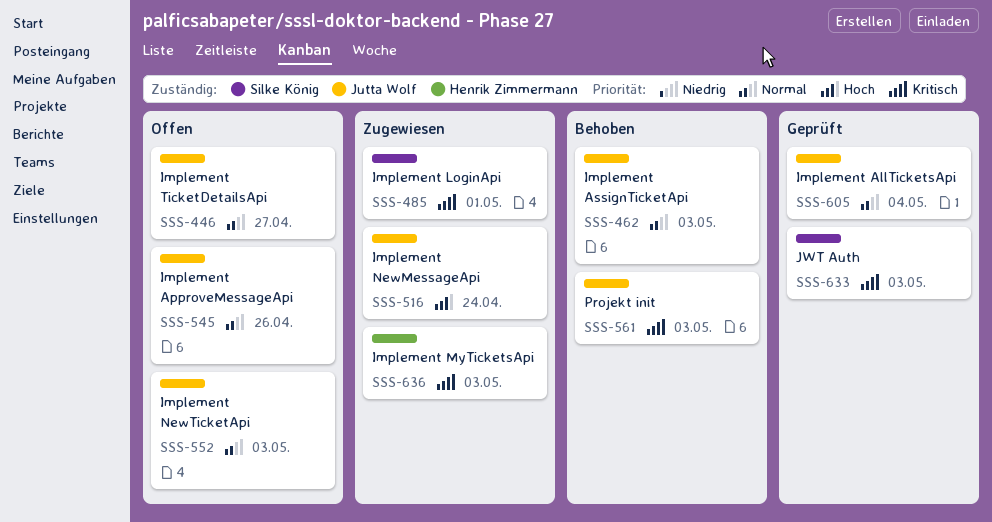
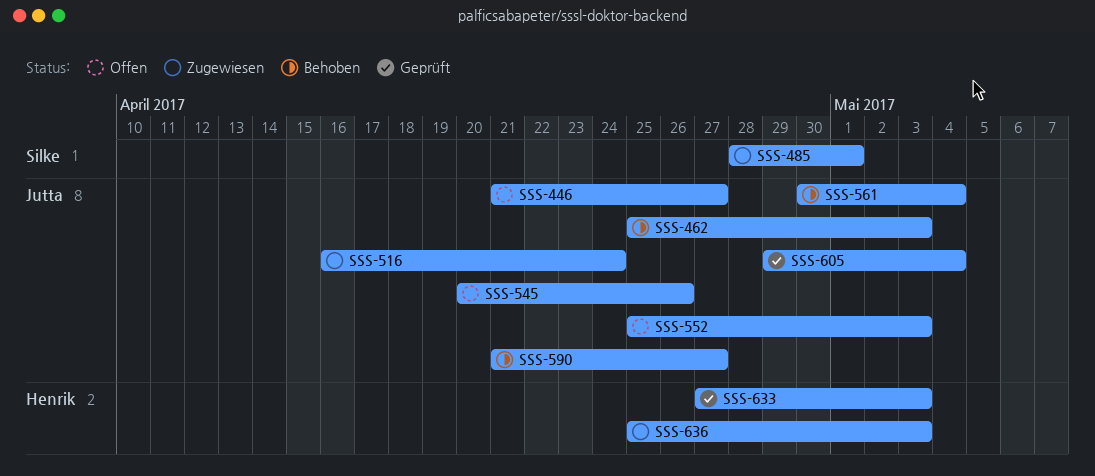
SSS-561, due: May 3 -> May 4
SSS-590: none -> present
SSS-633, owner: Silke König -> Henrik Zimmermann

